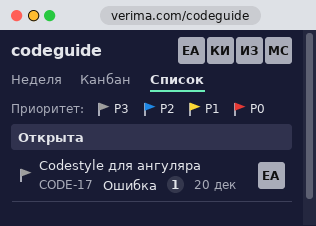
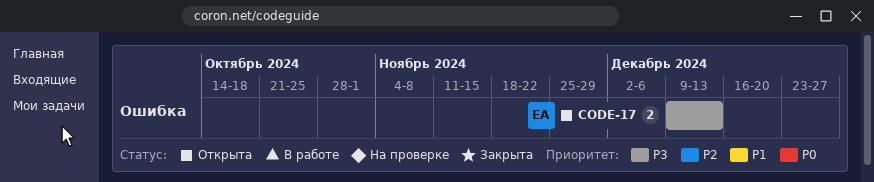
CODE-17, estimate: 1 -> 2
CODE-17, due: Dec 20 -> Dec 13

